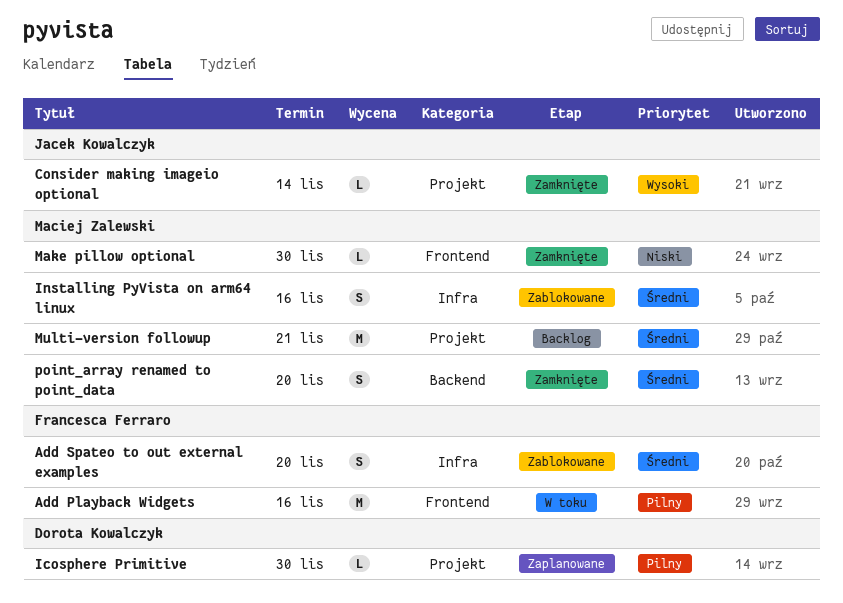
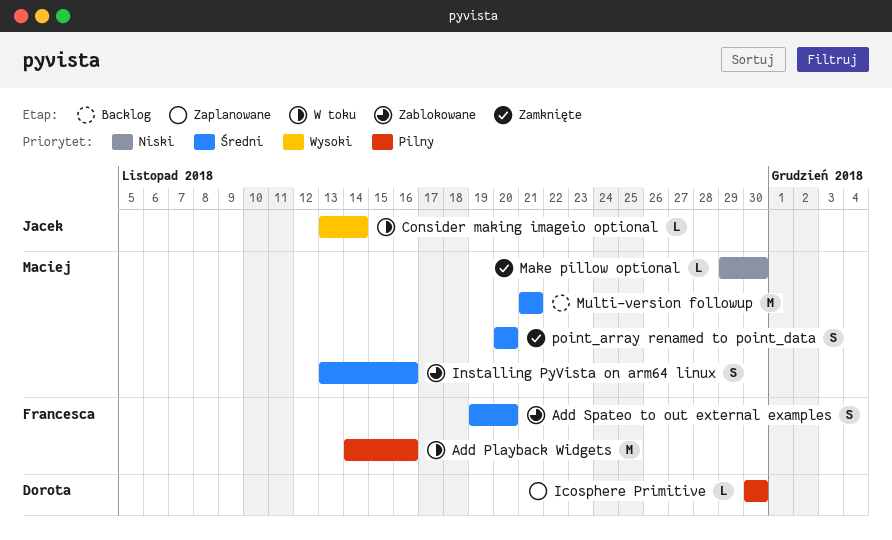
Consider making imageio optional, status: Zamknięte -> W toku

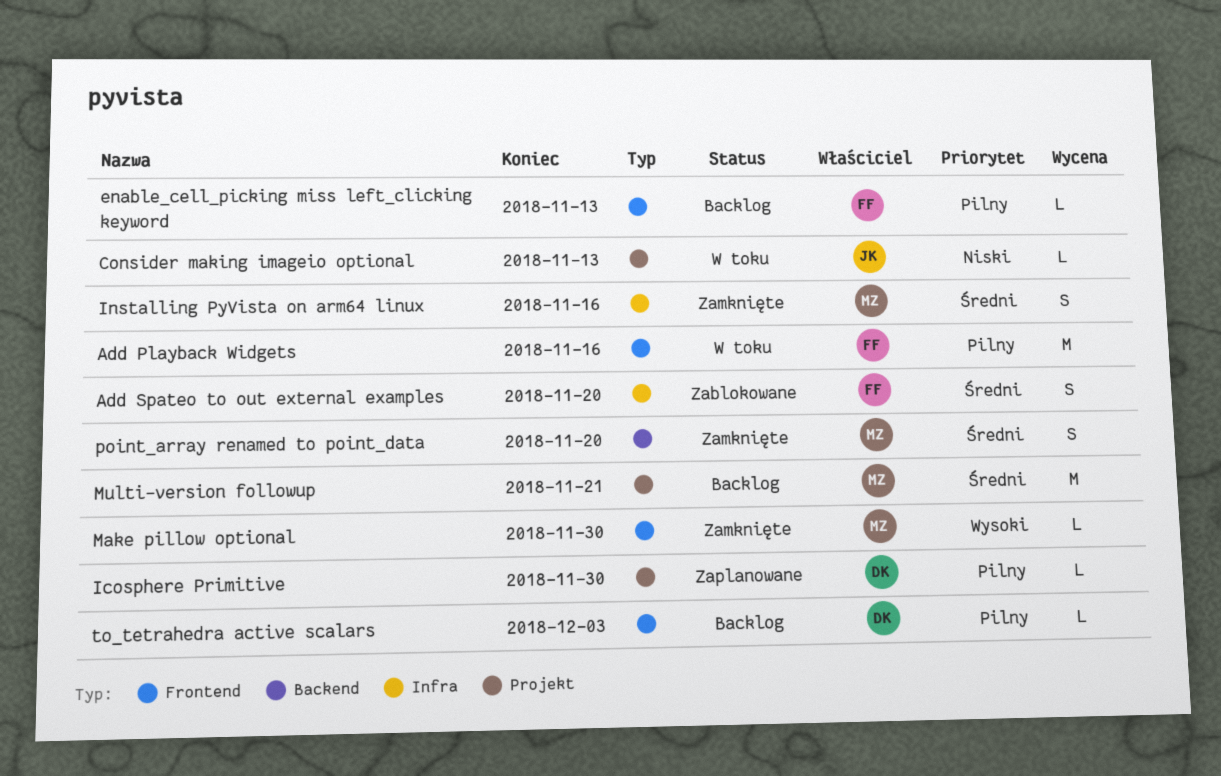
Consider making imageio optional, priority: Wysoki -> Niski
Consider making imageio optional, due: Nov 14 -> Nov 13
enable_cell_picking miss left_clicking keyword: none -> present
Installing PyVista on arm64 linux, status: Zablokowane -> Zamknięte
Make pillow optional, priority: Niski -> Wysoki
to_tetrahedra active scalars: none -> present

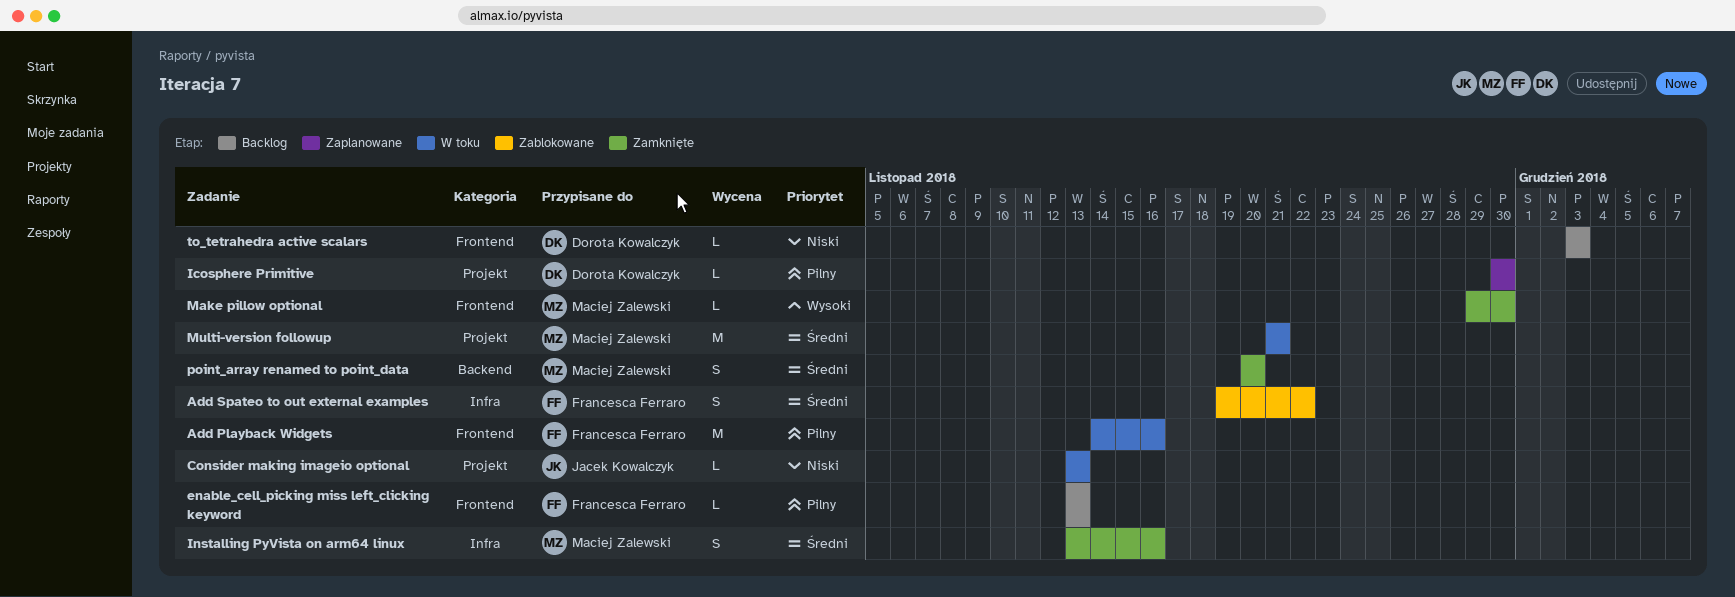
Add Spateo to out external examples, due: Nov 20 -> Nov 22
Multi-version followup, status: Backlog -> W toku
to_tetrahedra active scalars, priority: Pilny -> Niski

